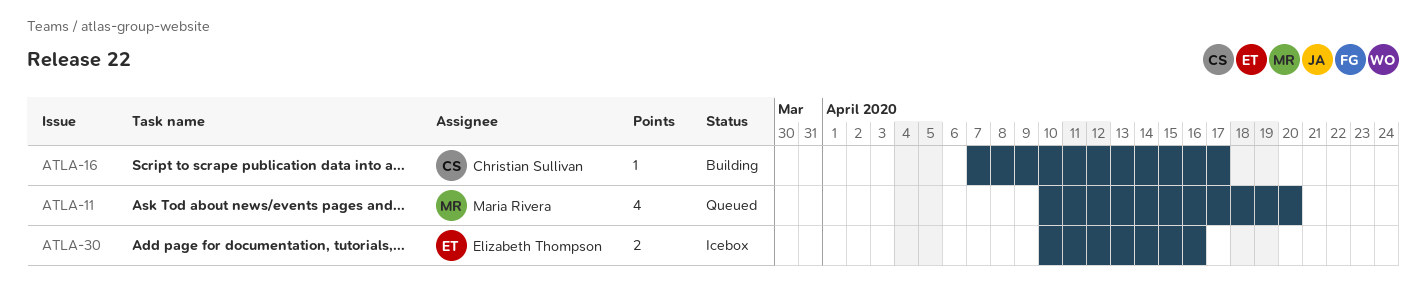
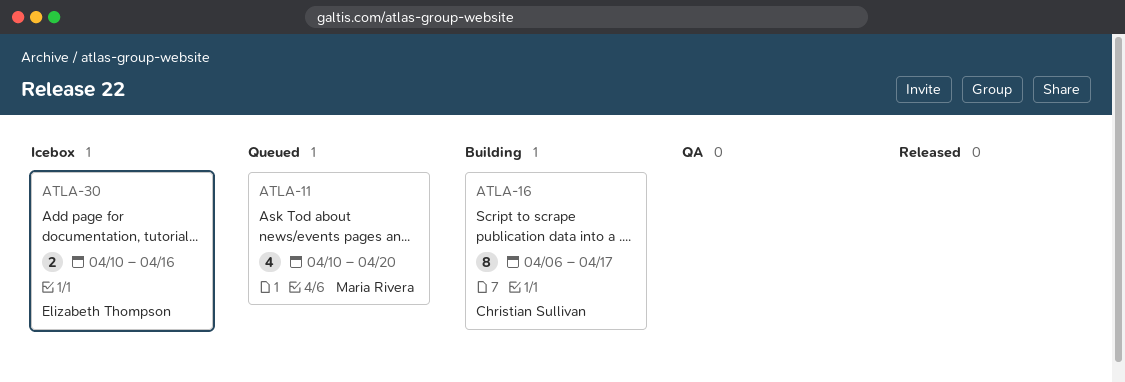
ATLA-16, estimate: 1 -> 8
ATLA-16, start: Apr 7 -> Apr 6

